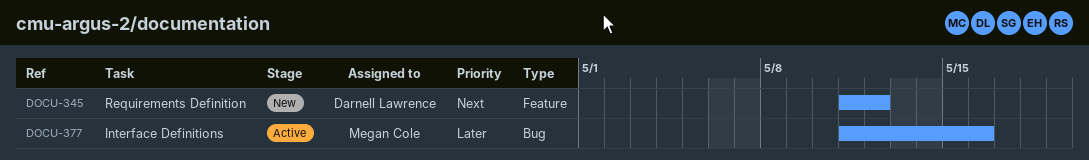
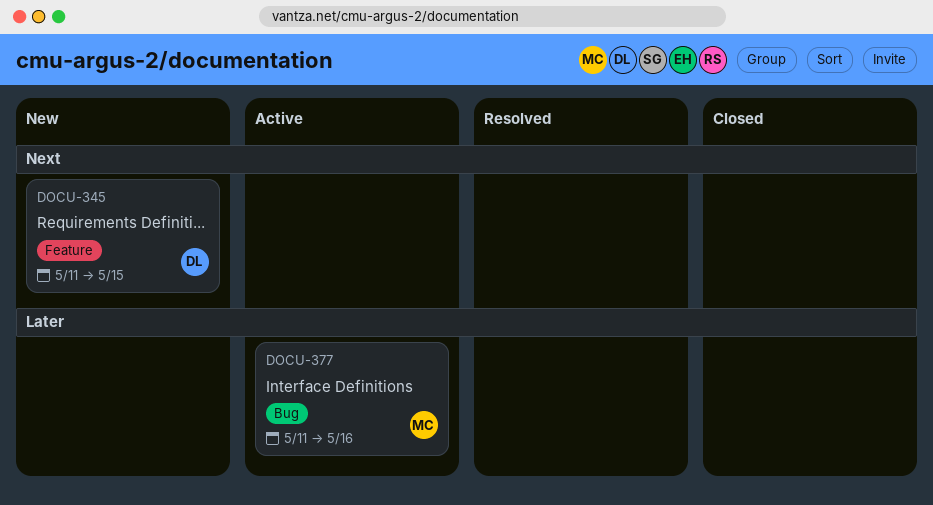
DOCU-345, due: May 12 -> May 15

